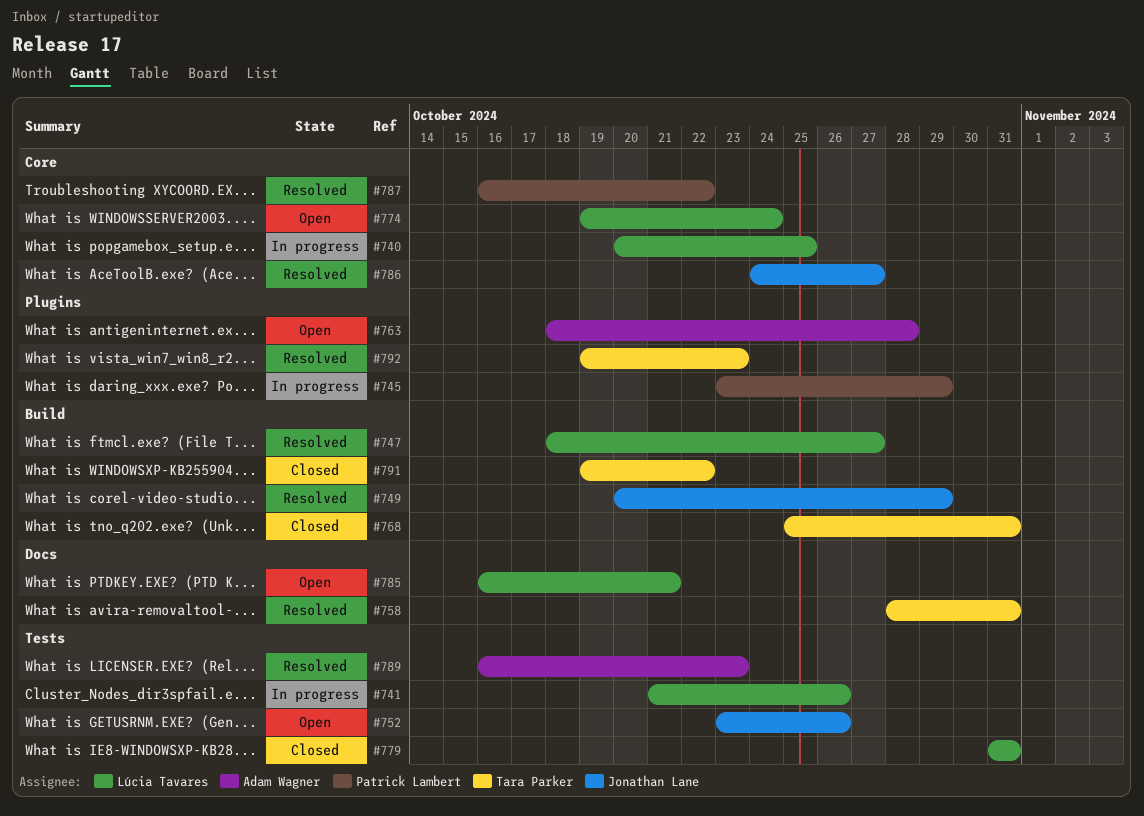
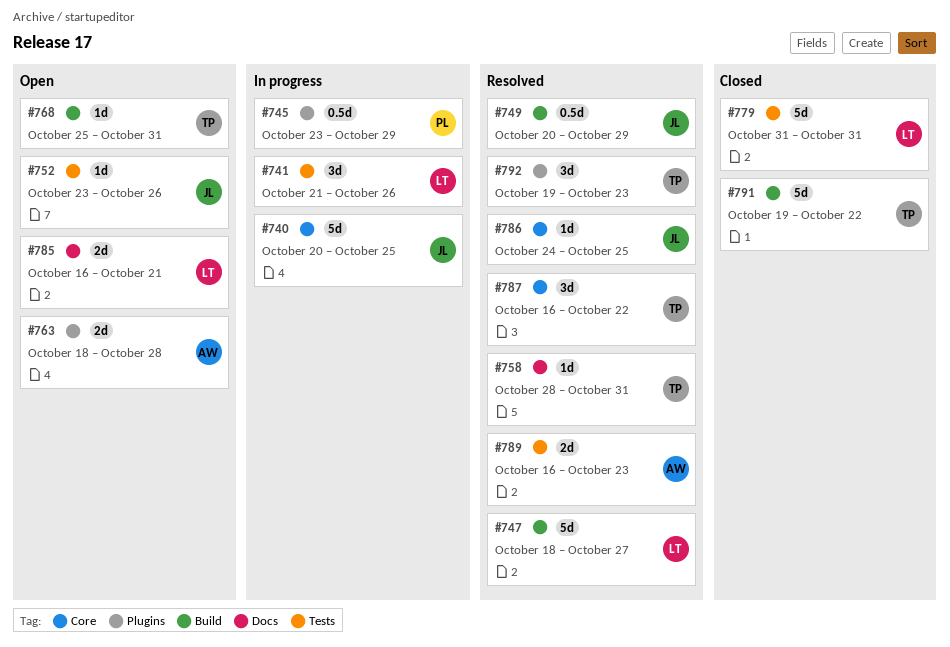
#740, owner: Lúcia Tavares -> Jonathan Lane
#768, status: Closed -> Open
#774: present -> none
#786, due: Oct 27 -> Oct 25
#787, owner: Patrick Lambert -> Tara Parker

